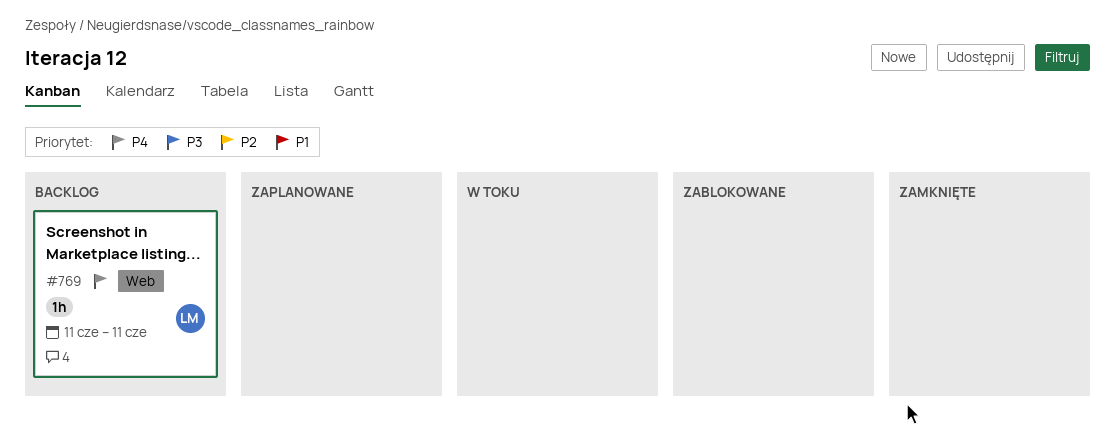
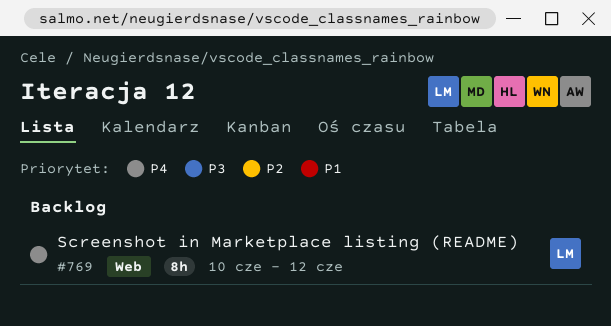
#769, estimate: 1h -> 8h
#769, start: Jun 11 -> Jun 10
#769, due: Jun 11 -> Jun 12

